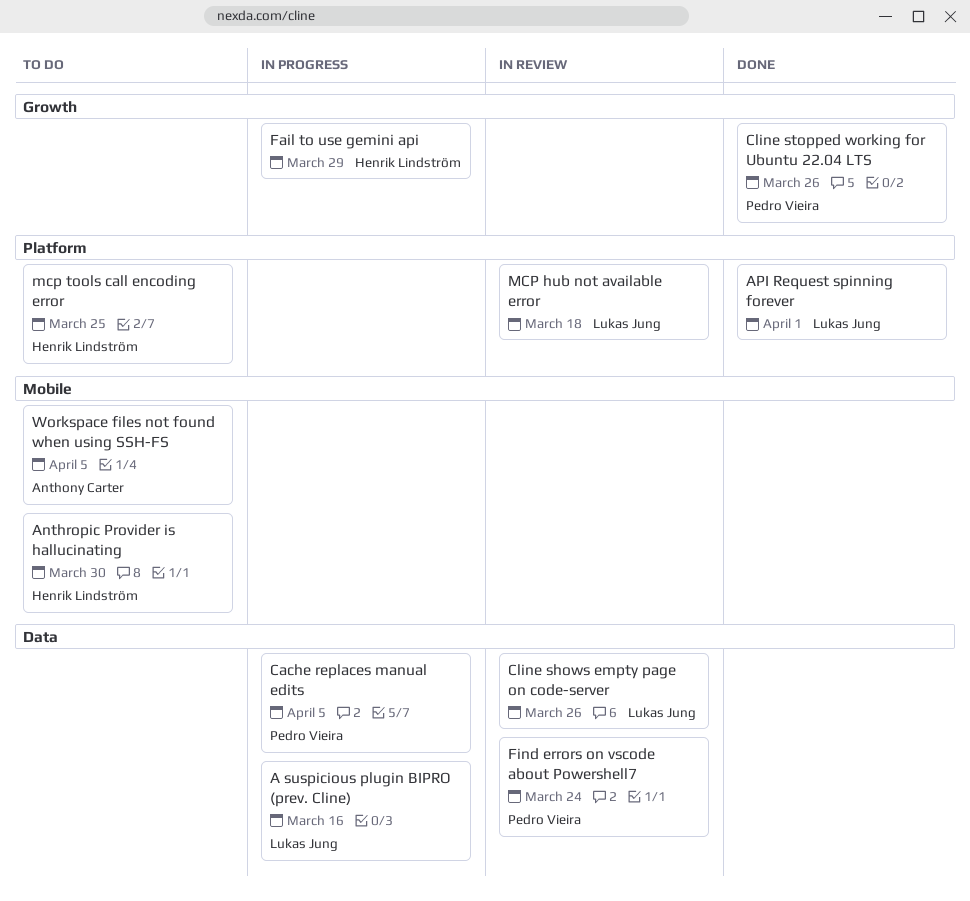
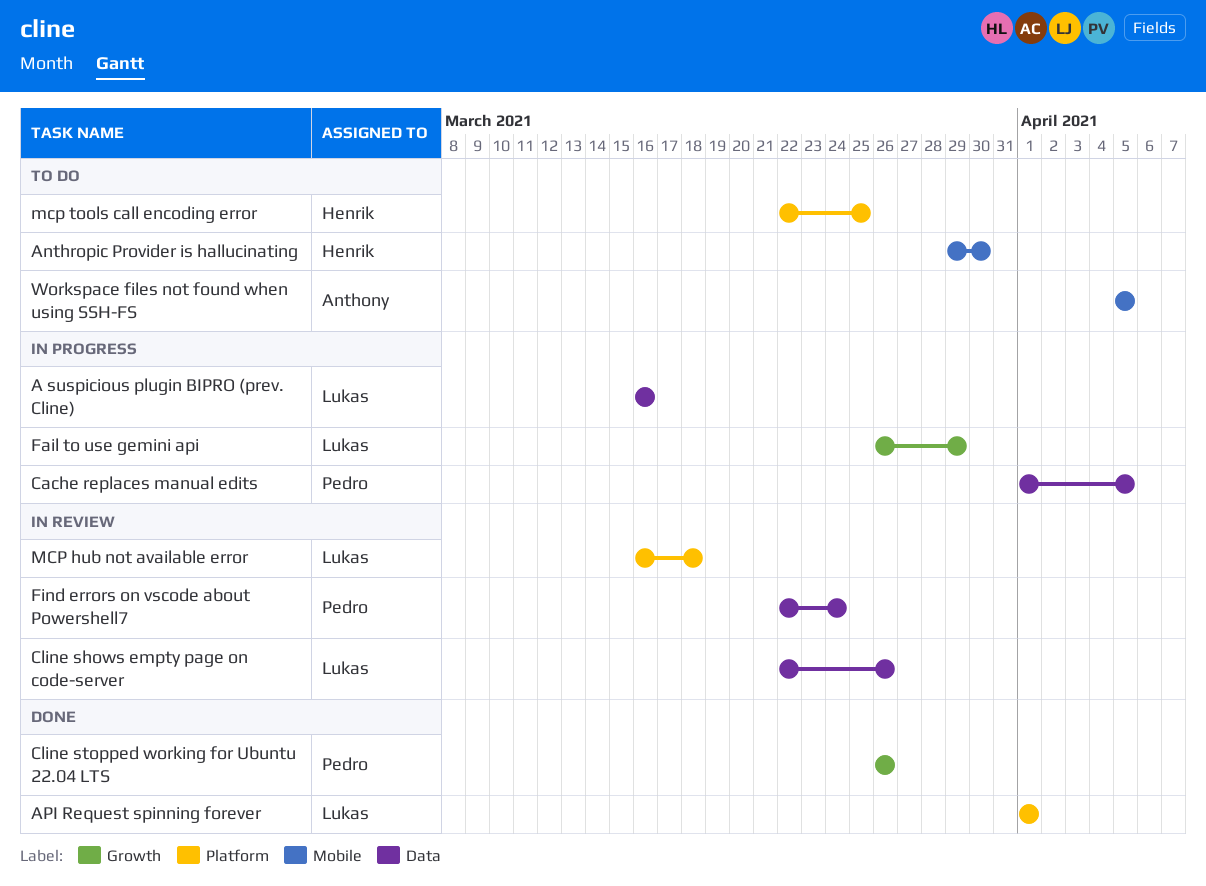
Fail to use gemini api, owner: Henrik Lindström -> Lukas Jung

